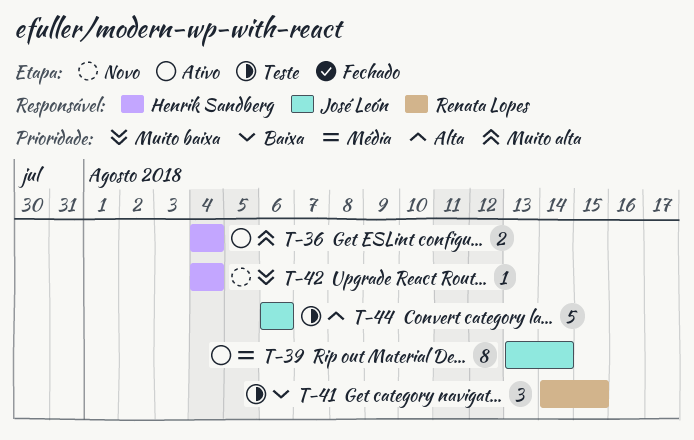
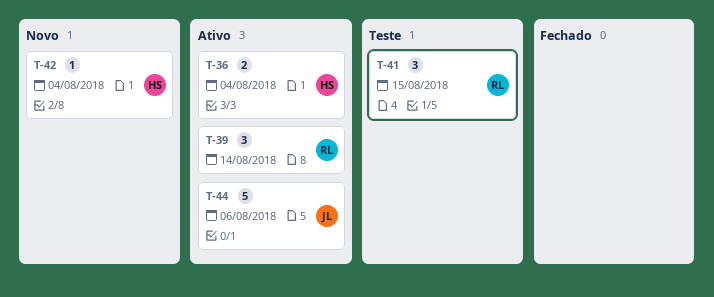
T-39, owner: José León -> Renata Lopes
T-39, estimate: 8 -> 3
T-44, status: Teste -> Ativo

